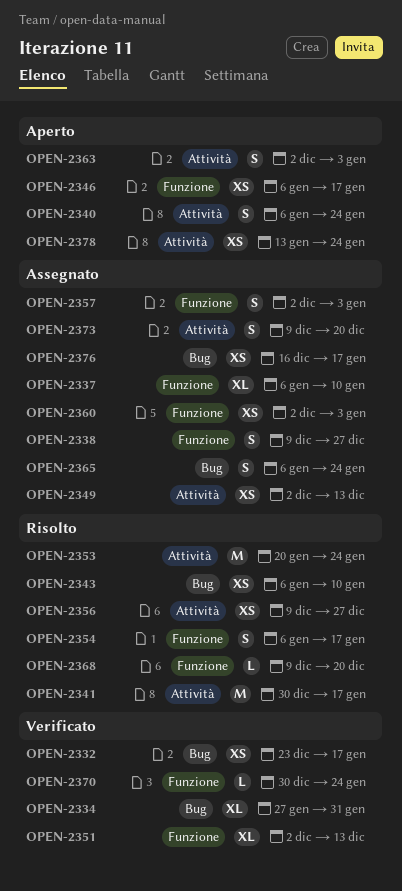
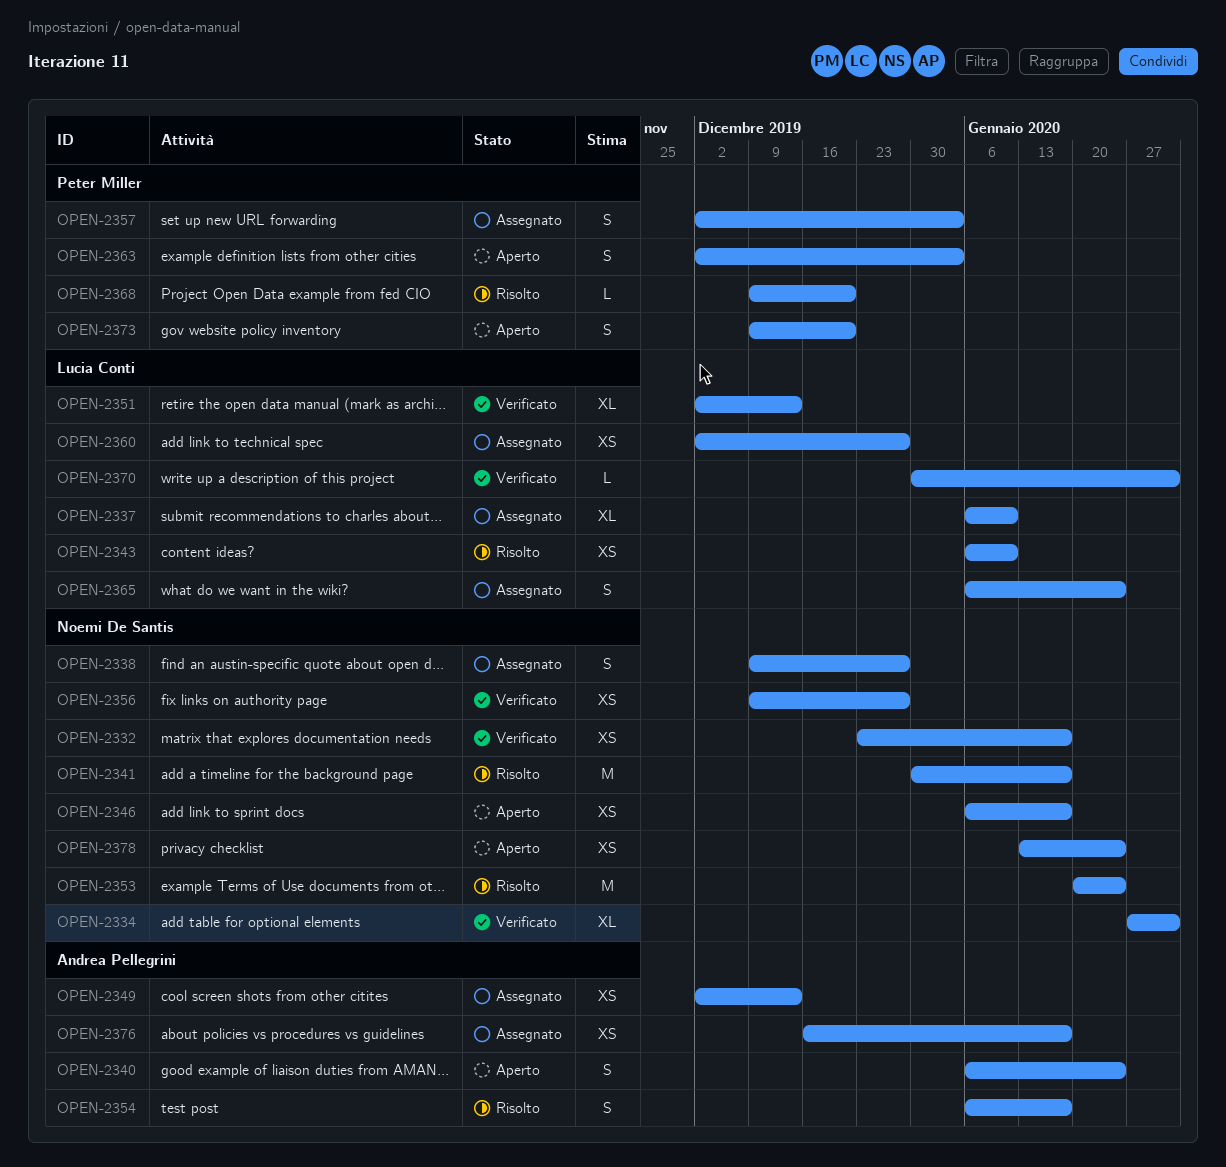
OPEN-2356, status: Risolto -> Verificato
OPEN-2360, due: Jan 3 -> Dec 27
OPEN-2370, due: Jan 24 -> Jan 31
OPEN-2373, status: Assegnato -> Aperto

